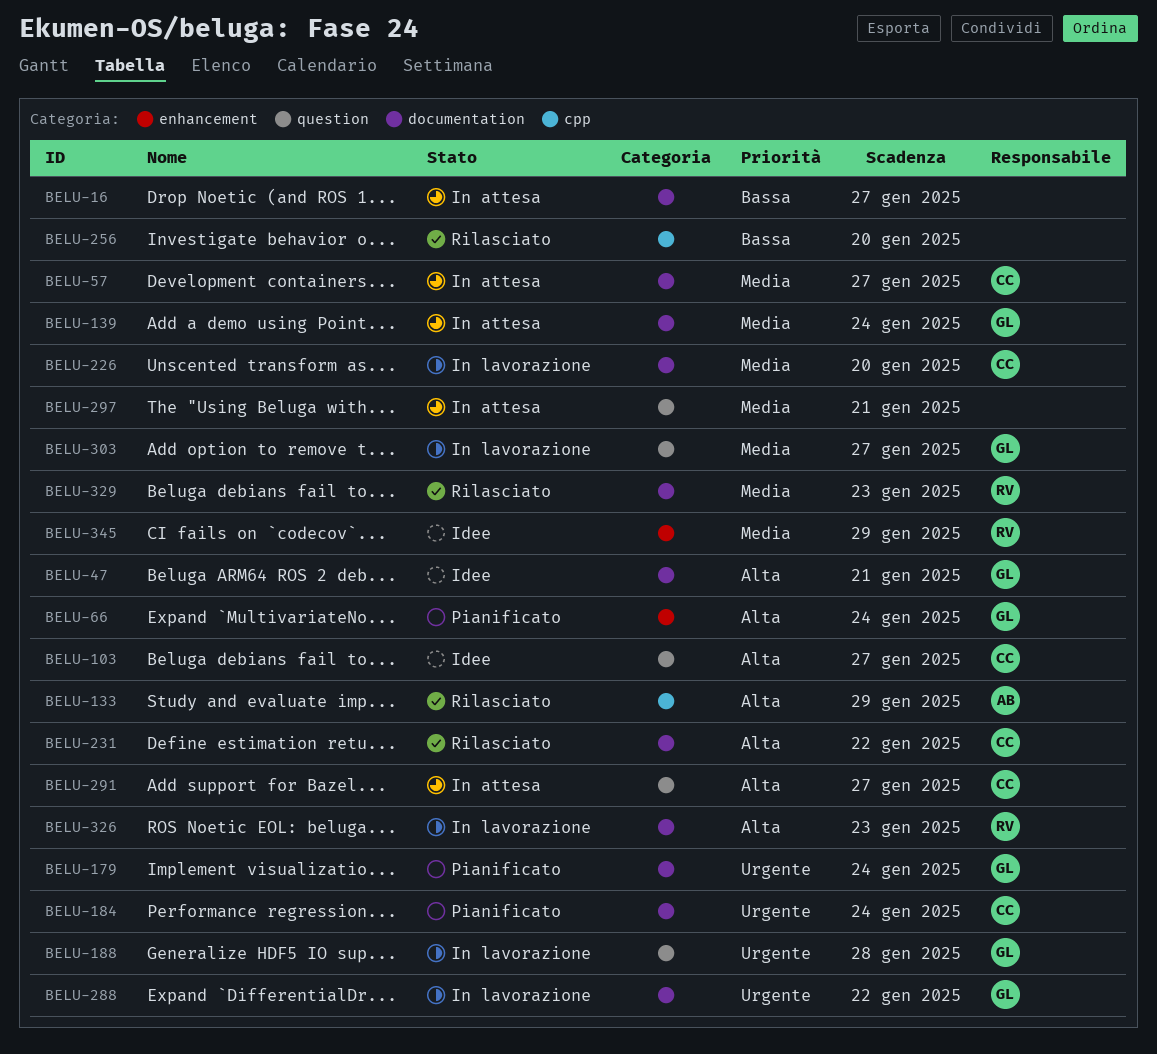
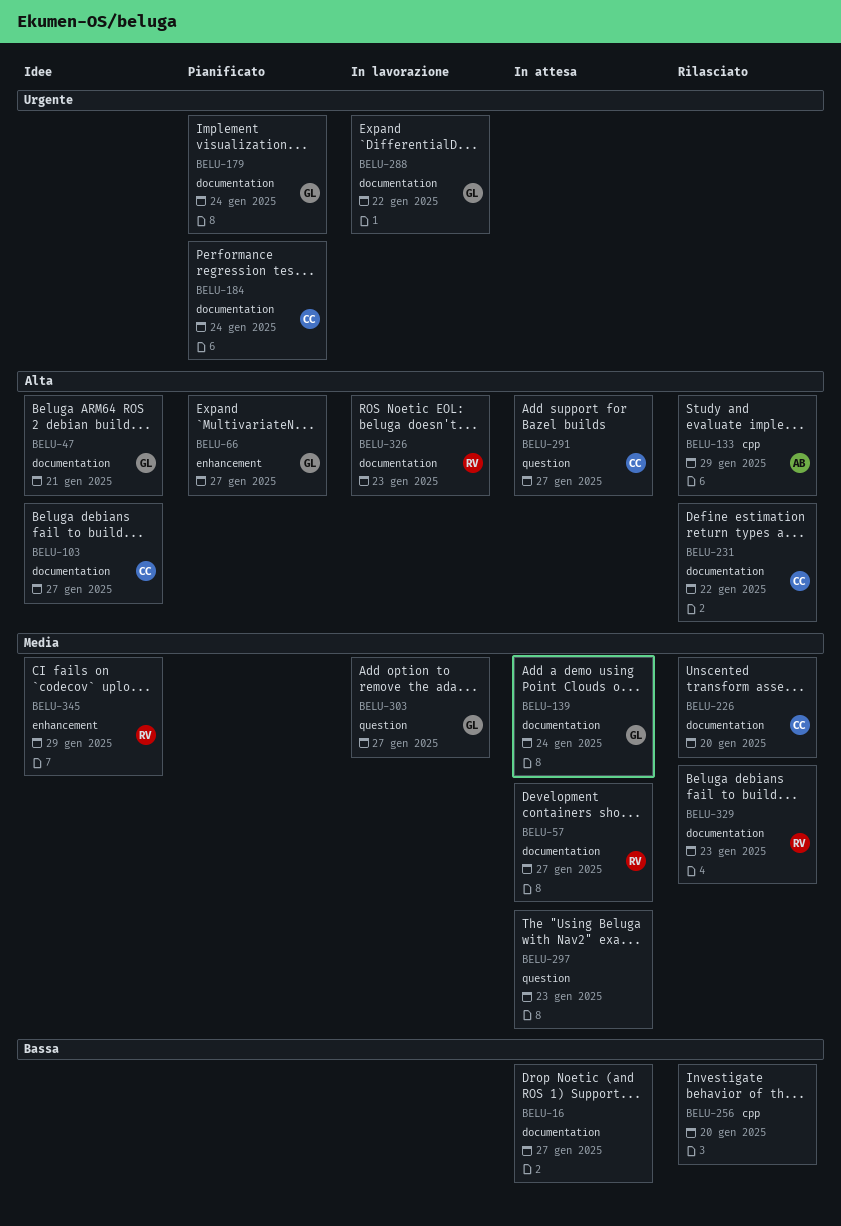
BELU-57, owner: CC -> RV
BELU-66, due: Jan 24 -> Jan 27
BELU-103, label: question -> documentation
BELU-188: present -> none
BELU-226, status: In lavorazione -> Rilasciato
BELU-297, due: Jan 21 -> Jan 23

